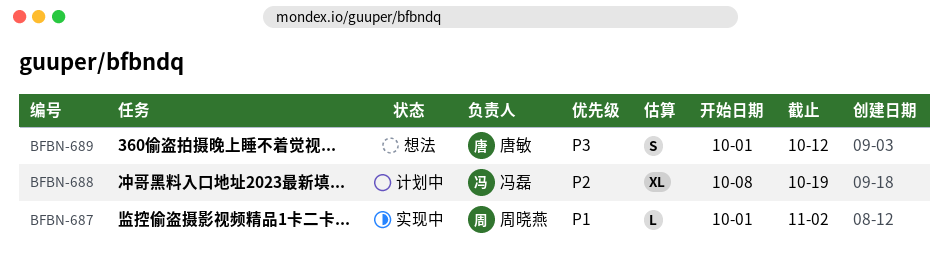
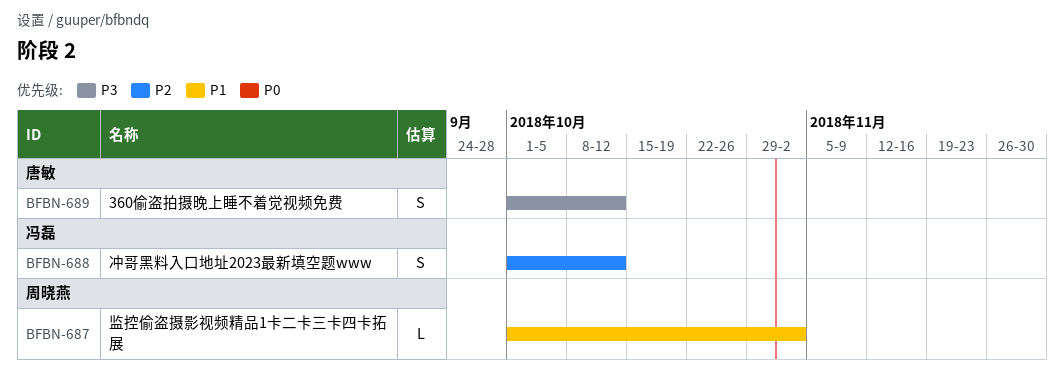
BFBN-688, estimate: XL -> S
BFBN-688, start: Oct 8 -> Oct 1
BFBN-688, due: Oct 19 -> Oct 12

